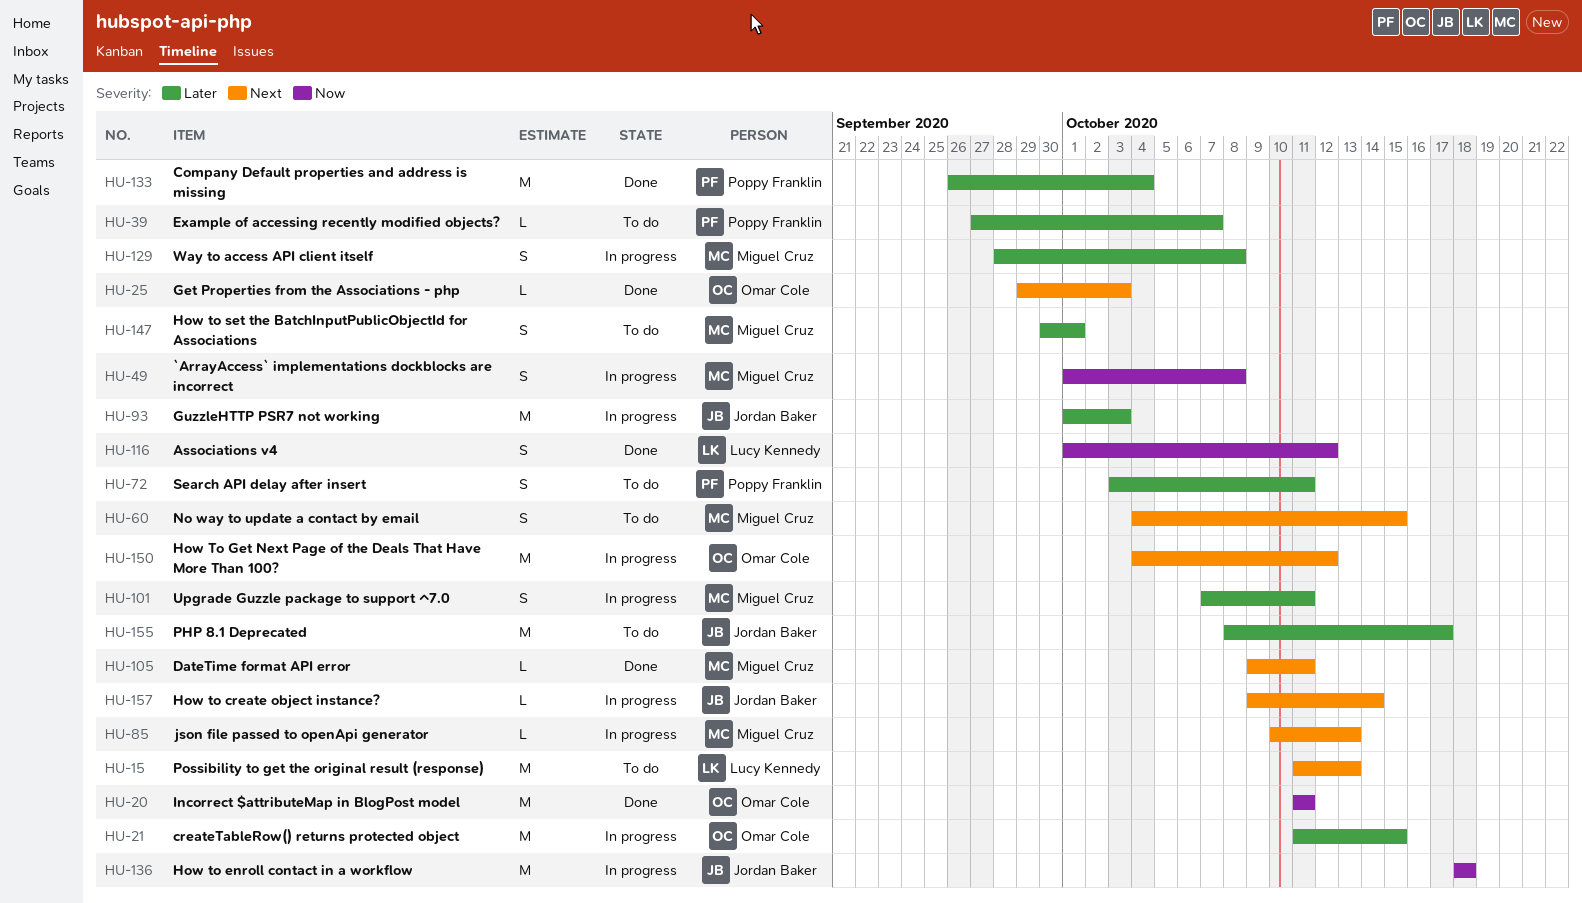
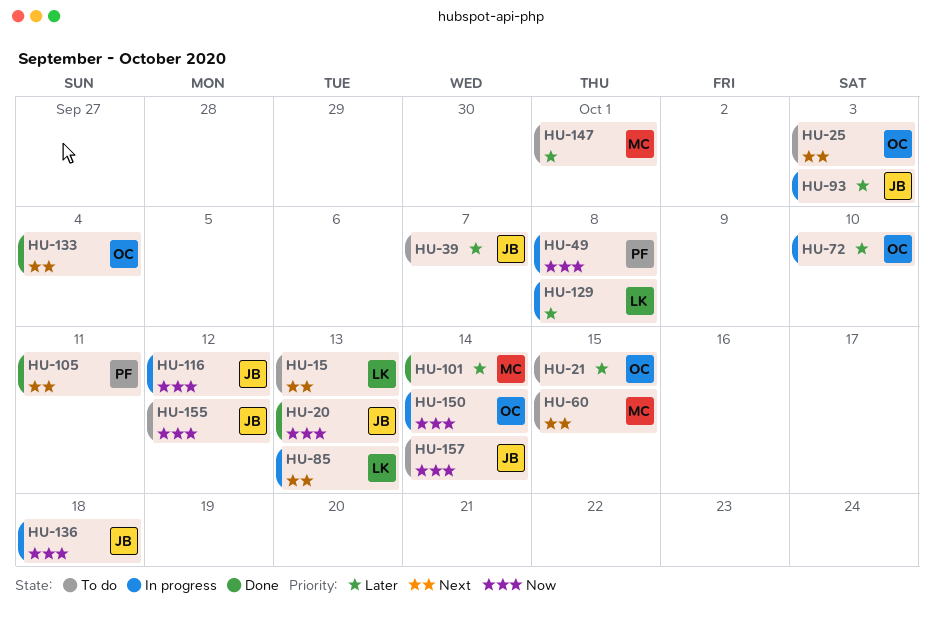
HU-20, owner: Omar Cole -> Jordan Baker
HU-20, due: Oct 11 -> Oct 13
HU-21, status: In progress -> To do
HU-25, status: Done -> To do
HU-39, owner: Poppy Franklin -> Jordan Baker
HU-49, owner: Miguel Cruz -> Poppy Franklin
HU-72, status: To do -> In progress
HU-72, owner: Poppy Franklin -> Omar Cole
HU-72, due: Oct 11 -> Oct 10
HU-85, owner: Miguel Cruz -> Lucy Kennedy
HU-101, status: In progress -> Done
HU-101, due: Oct 11 -> Oct 14
HU-105, owner: Miguel Cruz -> Poppy Franklin
HU-116, status: Done -> In progress
HU-116, owner: Lucy Kennedy -> Jordan Baker
HU-129, owner: Miguel Cruz -> Lucy Kennedy
HU-133, owner: Poppy Franklin -> Omar Cole
HU-133, priority: Later -> Next
HU-150, priority: Next -> Now
HU-150, due: Oct 12 -> Oct 14
HU-155, priority: Later -> Now
HU-155, due: Oct 17 -> Oct 12
HU-157, status: In progress -> To do
HU-157, priority: Next -> Now

